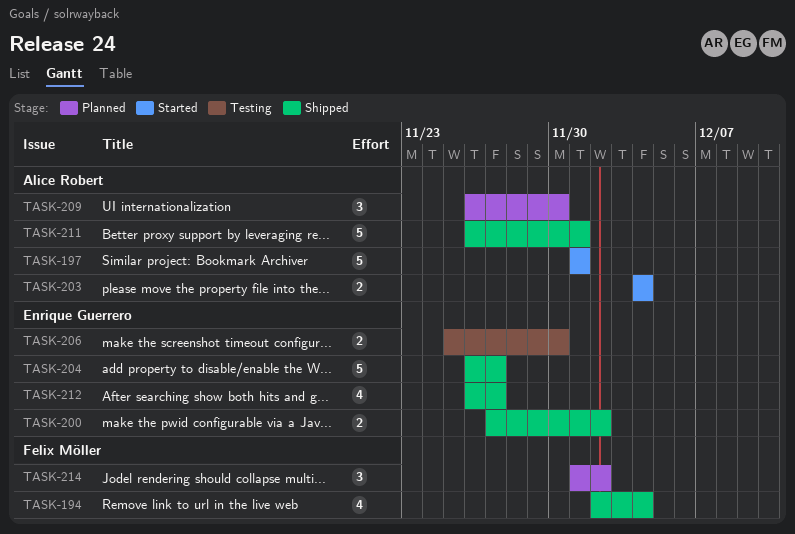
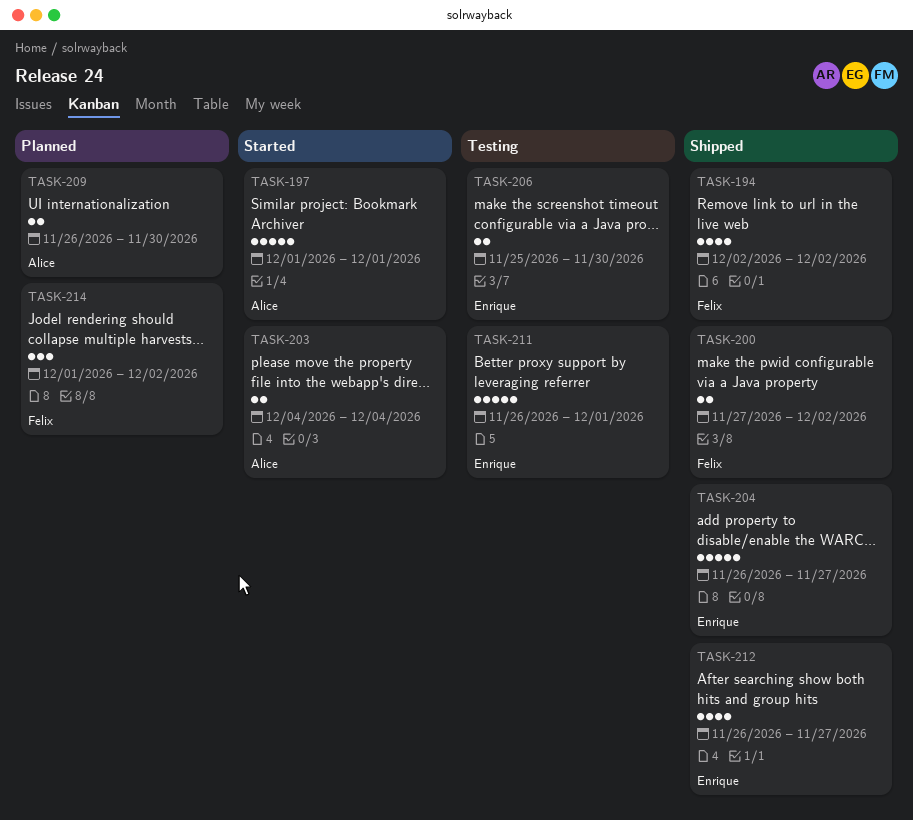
TASK-194, due: Dec 4 -> Dec 2
TASK-200, owner: Enrique Guerrero -> Felix Möller
TASK-209, estimate: 3 -> 2
TASK-211, status: Shipped -> Testing
TASK-211, owner: Alice Robert -> Enrique Guerrero

